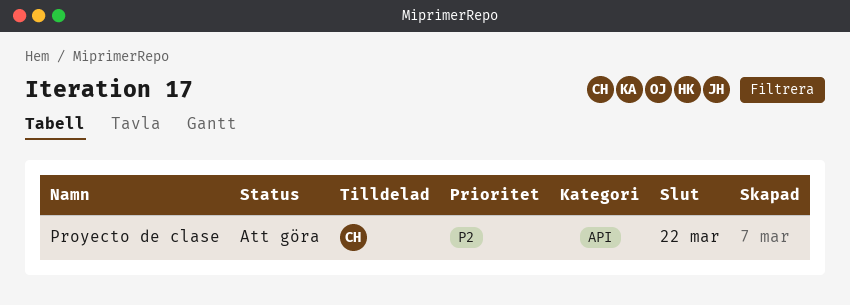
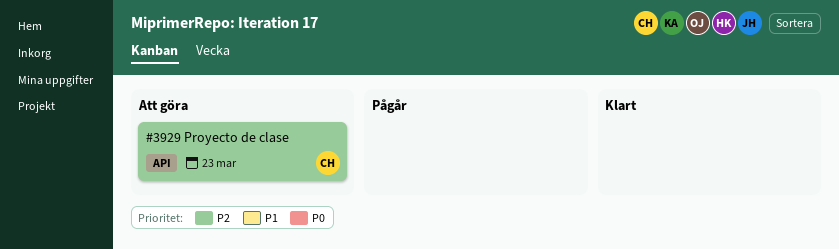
Proyecto de clase, due: Mar 22 -> Mar 23

